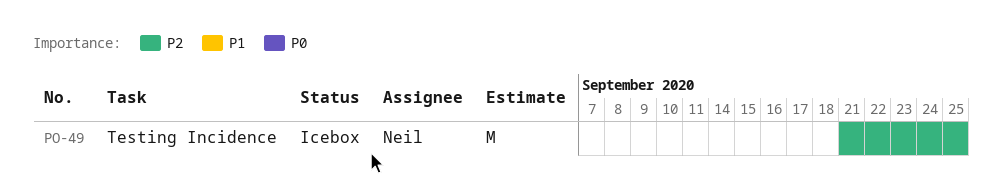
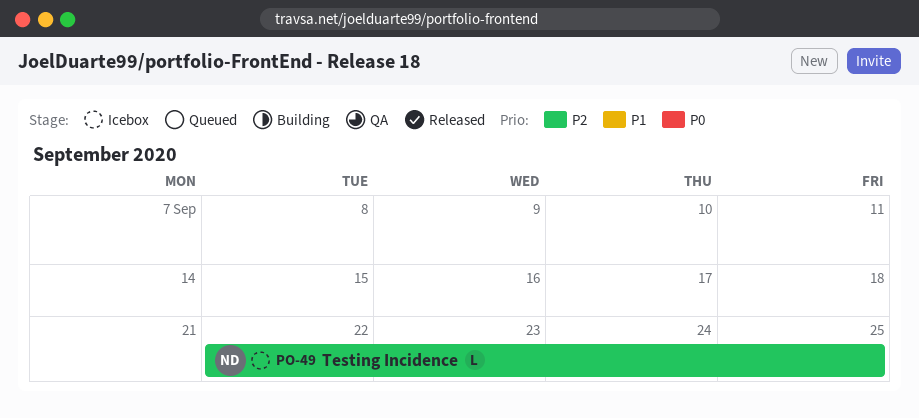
PO-49, estimate: M -> L
PO-49, start: Sep 21 -> Sep 22

